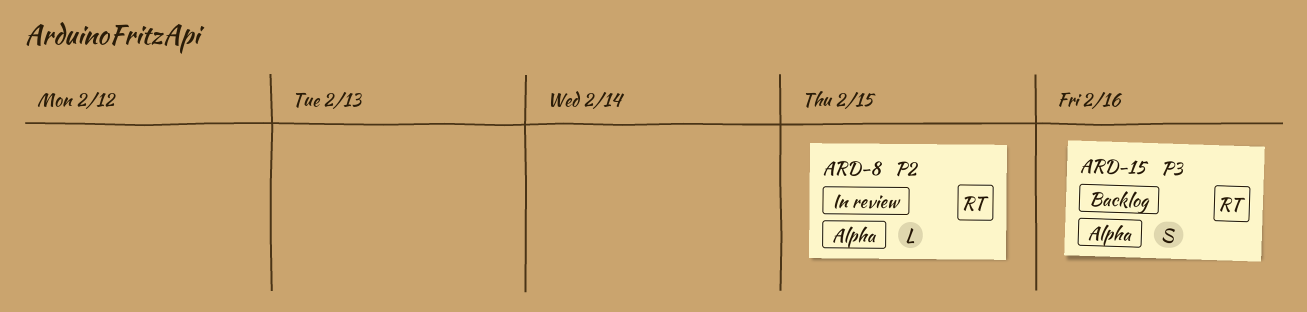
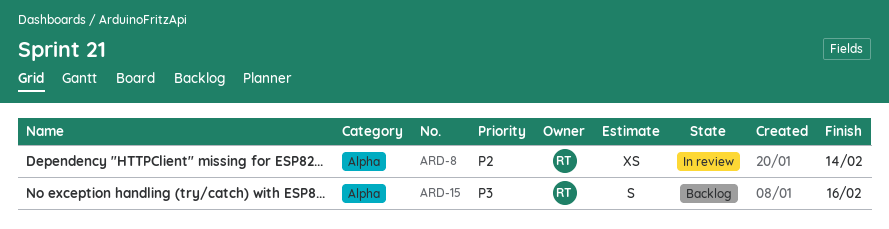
ARD-8, estimate: L -> XS
ARD-8, due: Feb 15 -> Feb 14

